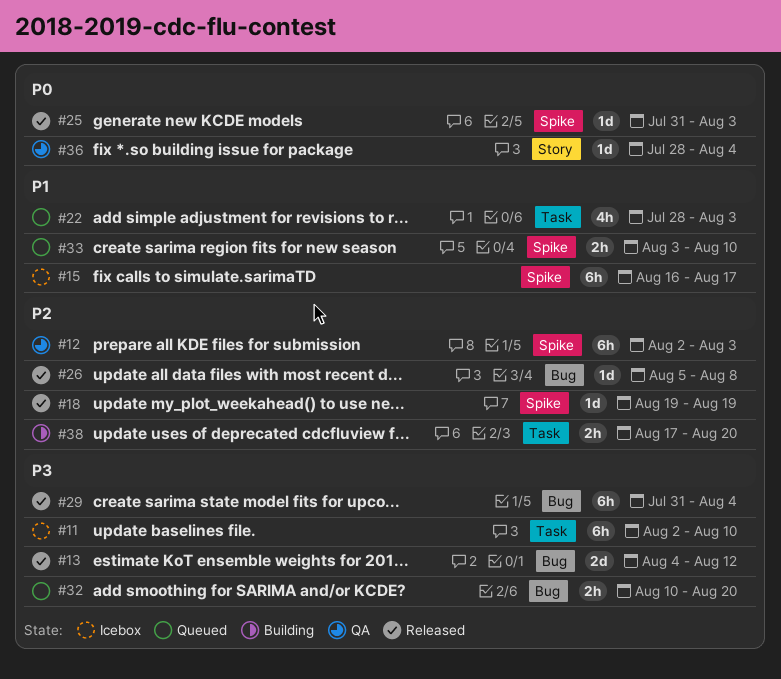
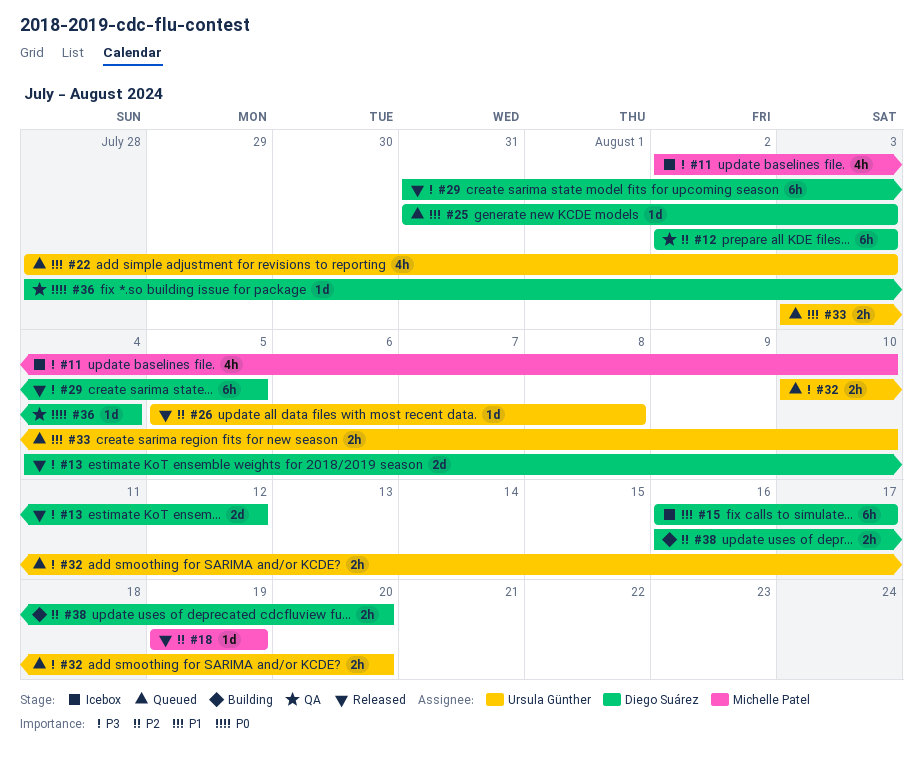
#11, estimate: 6h -> 4h
#25, status: Released -> Queued
#25, priority: P0 -> P1
#29, due: Aug 4 -> Aug 5
#38, start: Aug 17 -> Aug 16

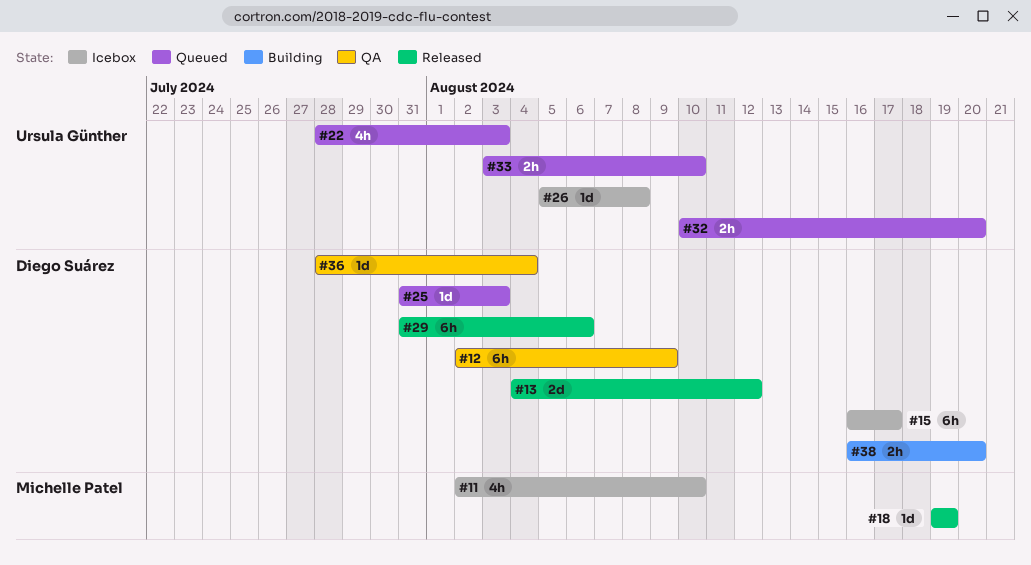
#12, due: Aug 3 -> Aug 9
#26, status: Released -> Icebox
#29, due: Aug 5 -> Aug 6

